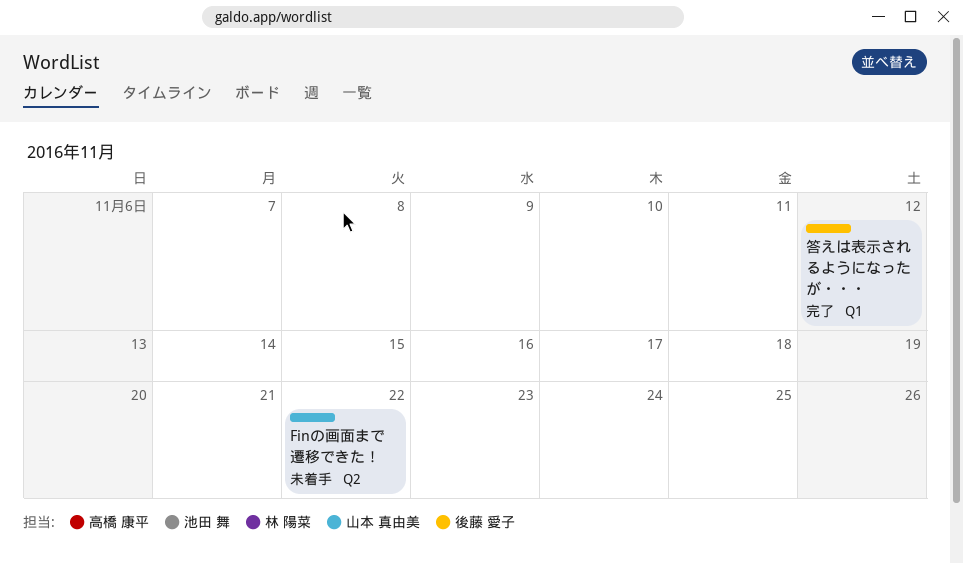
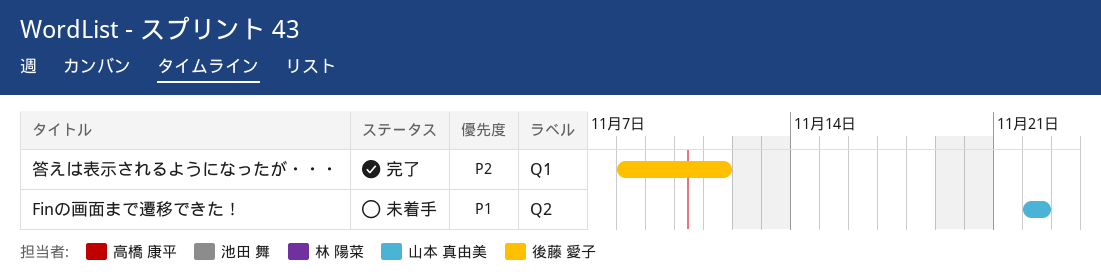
答えは表示されるようになったが・・・, due: Nov 12 -> Nov 11

